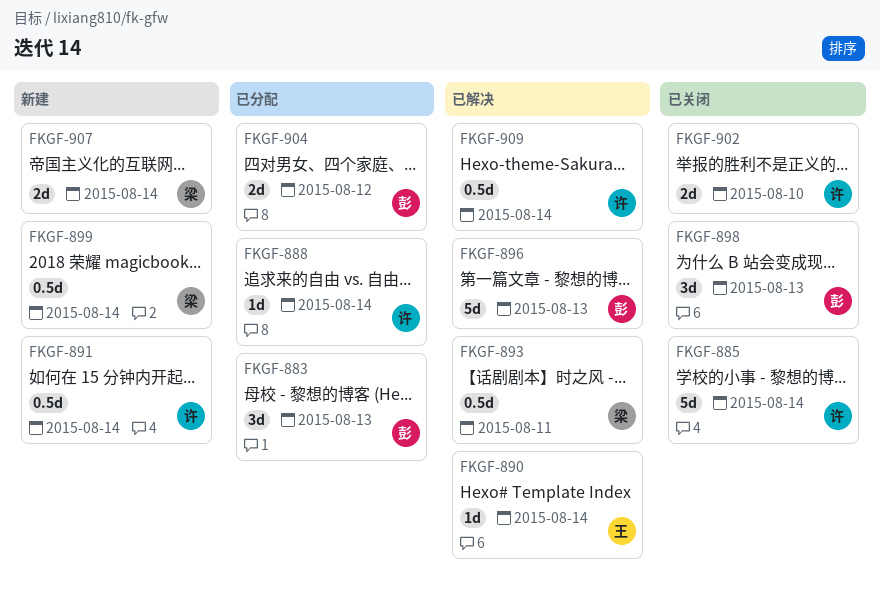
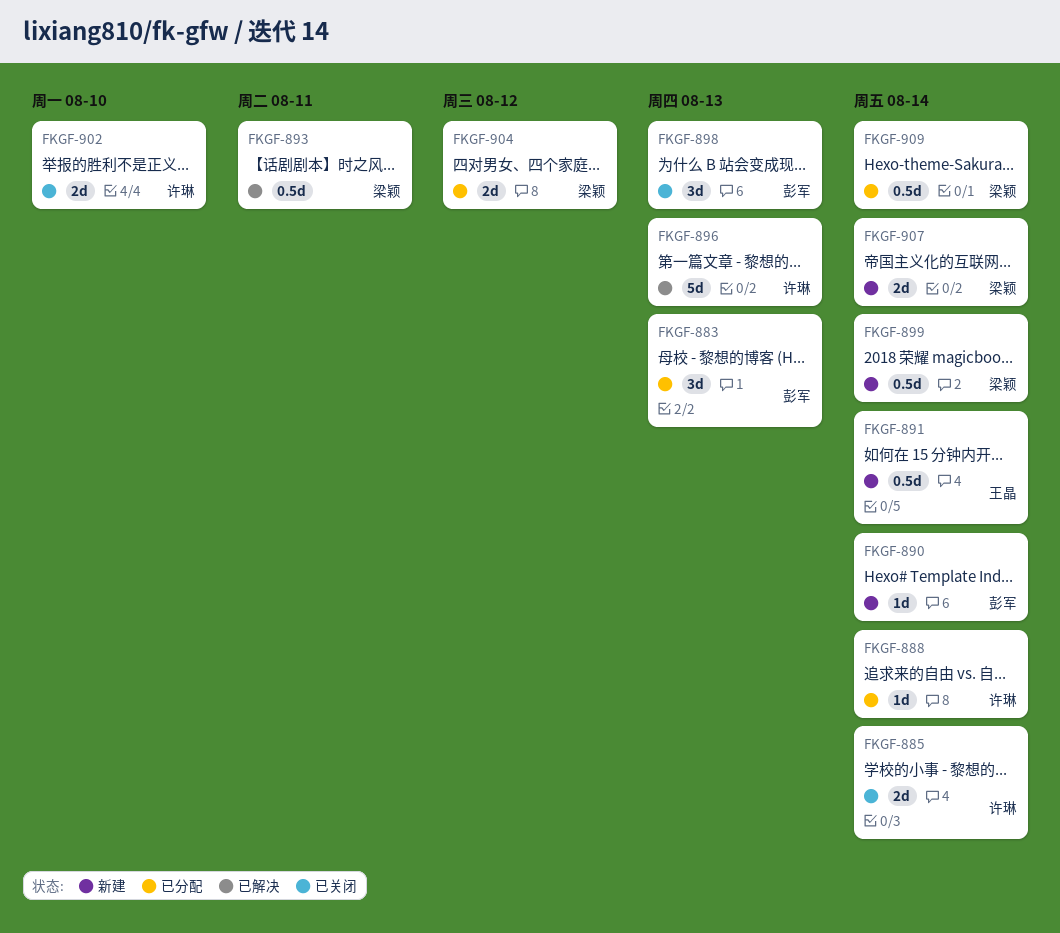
FKGF-885, estimate: 5d -> 2d
FKGF-890, status: 已解决 -> 新建
FKGF-890, owner: 王晶 -> 彭军
FKGF-891, owner: 许琳 -> 王晶
FKGF-896, owner: 彭军 -> 许琳
FKGF-904, owner: 彭军 -> 梁颖
FKGF-909, status: 已解决 -> 已分配
FKGF-909, owner: 许琳 -> 梁颖

